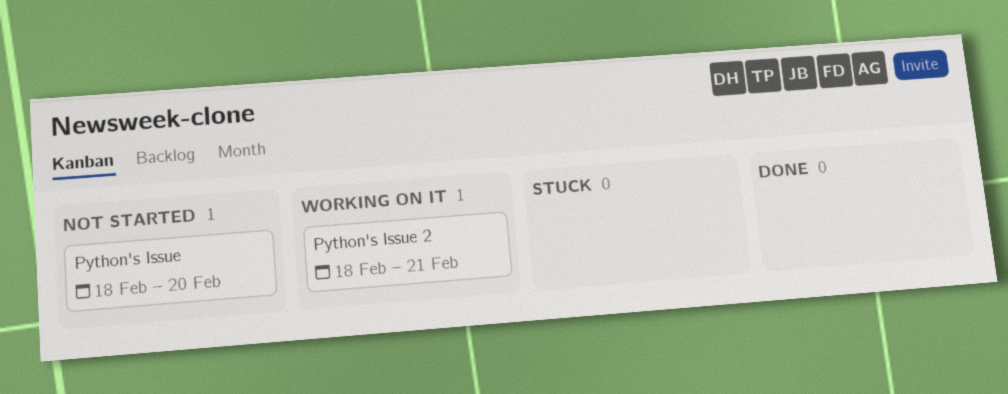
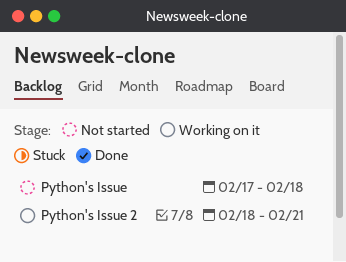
Python's Issue, start: Feb 18 -> Feb 17
Python's Issue, due: Feb 20 -> Feb 18

